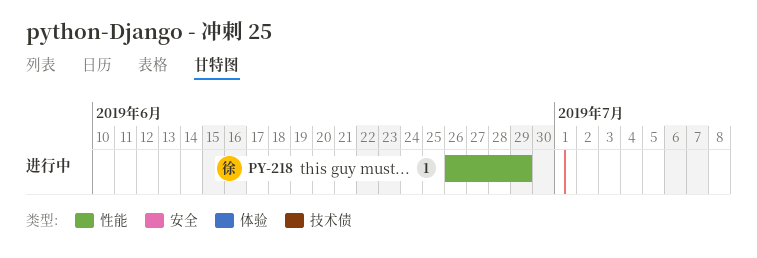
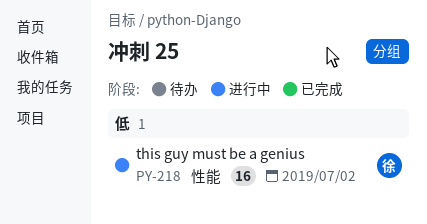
PY-218, estimate: 1 -> 16
PY-218, due: Jun 29 -> Jul 2

